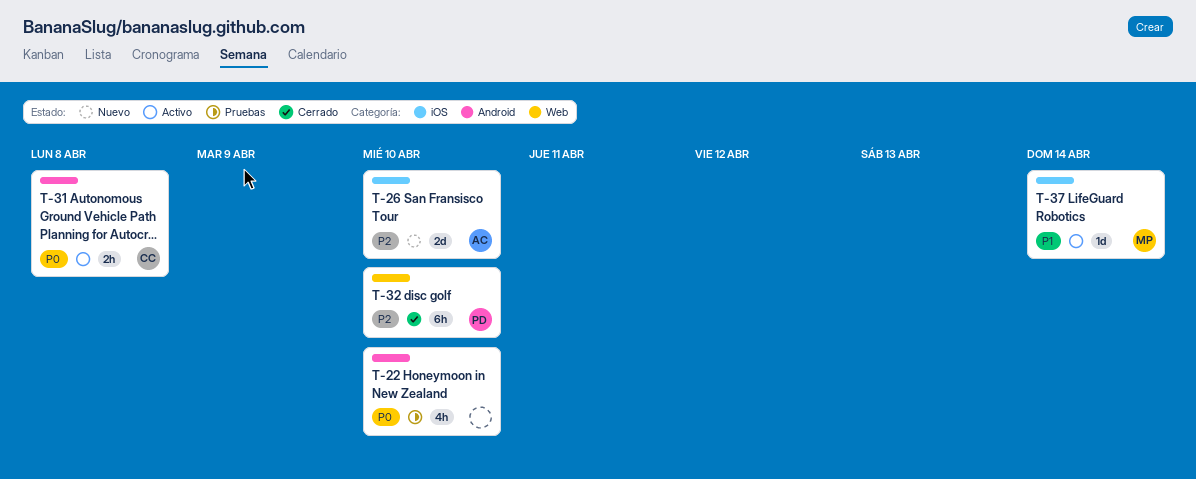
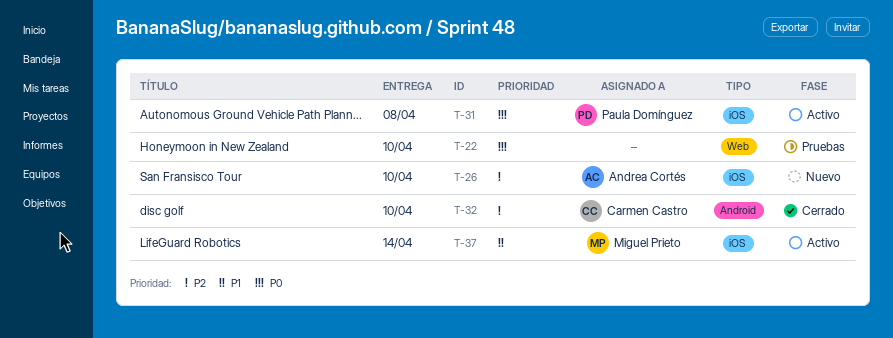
T-22, label: Android -> Web
T-31, owner: Carmen Castro -> Paula Domínguez
T-31, label: Android -> iOS
T-32, owner: Paula Domínguez -> Carmen Castro
T-32, label: Web -> Android

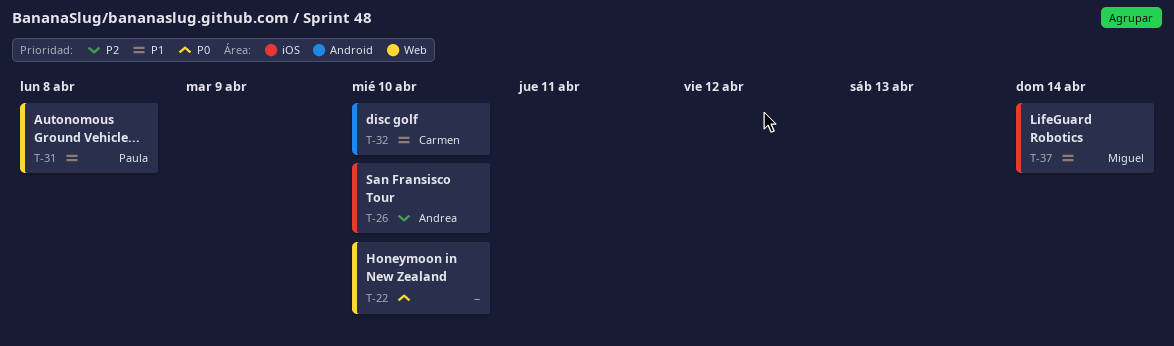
T-31, priority: P0 -> P1
T-31, label: iOS -> Web
T-32, priority: P2 -> P1

